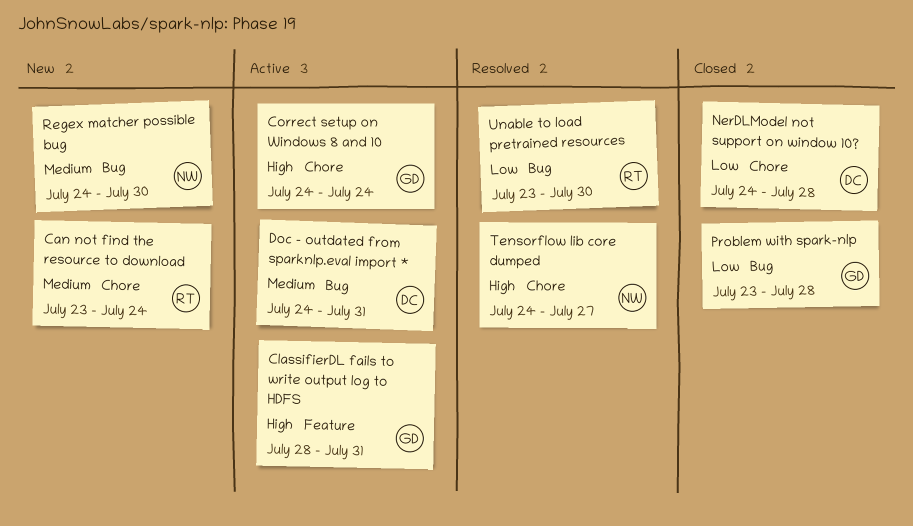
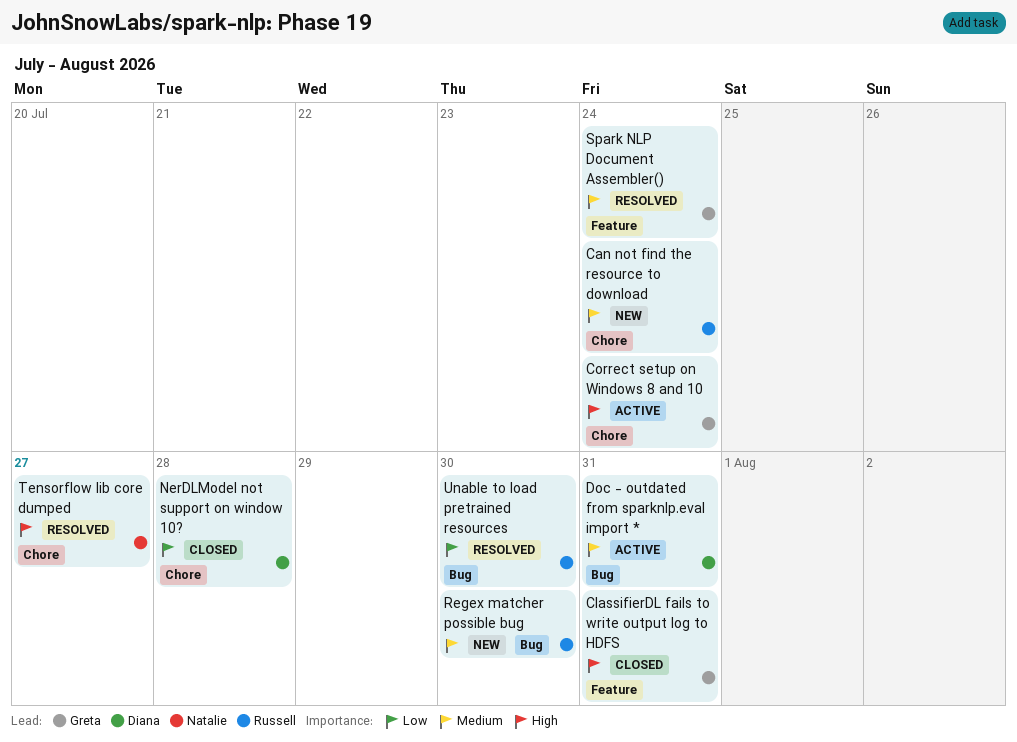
ClassifierDL fails to write output log to HDFS, status: Active -> Closed
Problem with spark-nlp: present -> none
Regex matcher possible bug, owner: Natalie -> Russell
Spark NLP Document Assembler(): none -> present

